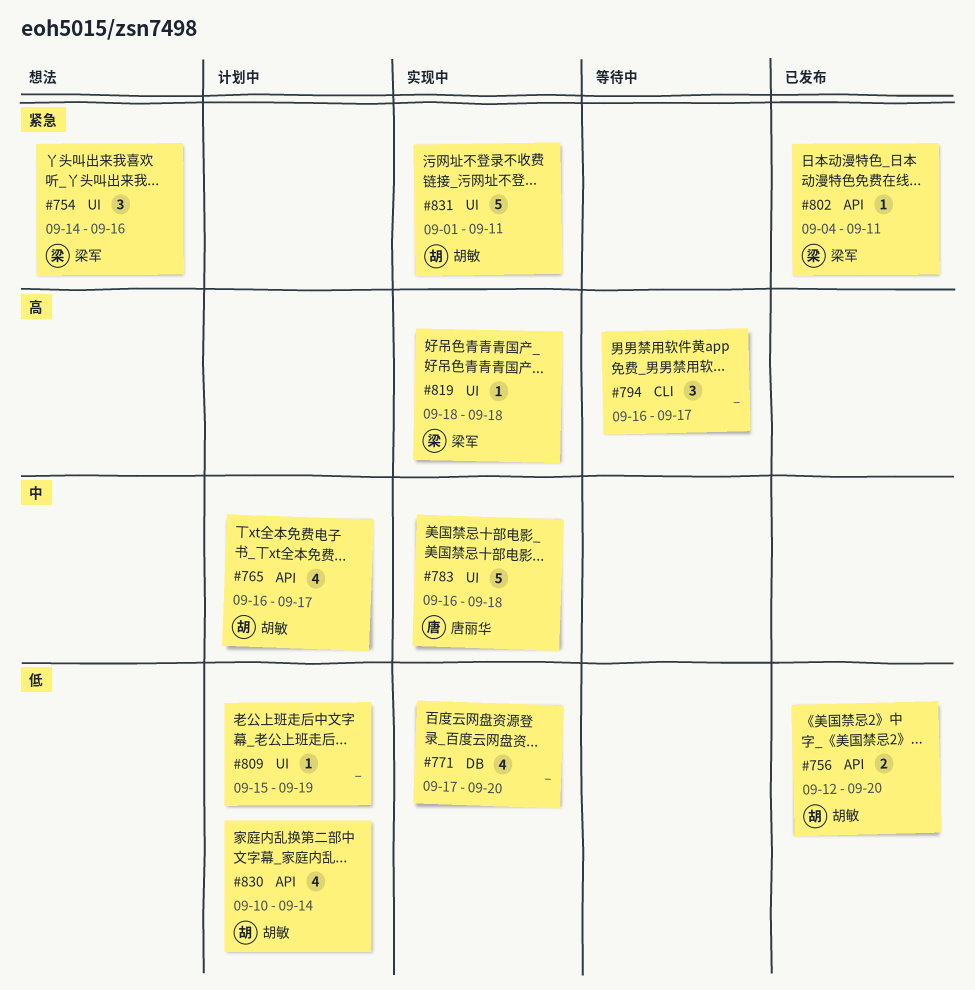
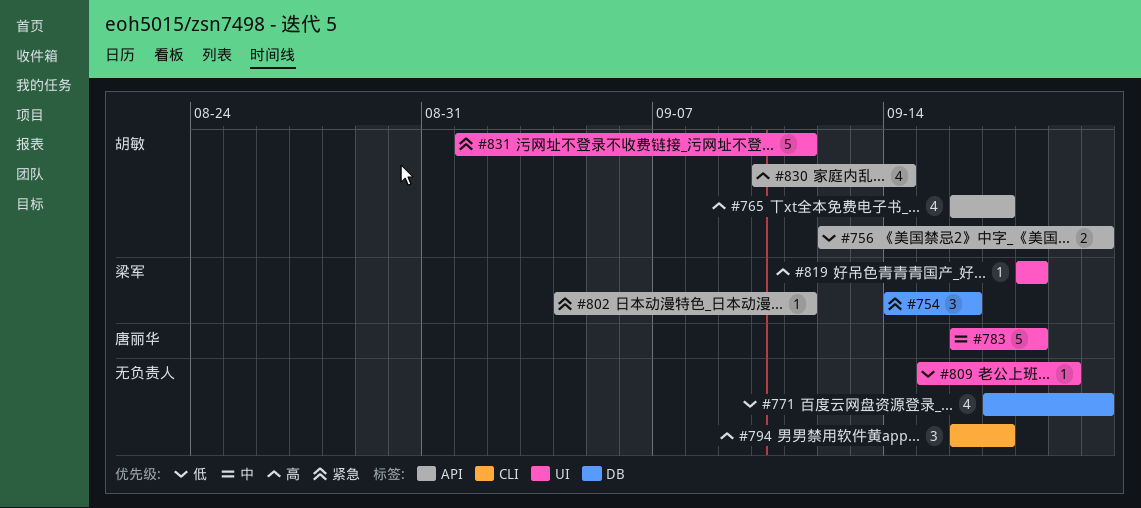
#754, label: UI -> DB
#765, priority: 中 -> 高
#830, priority: 低 -> 高

